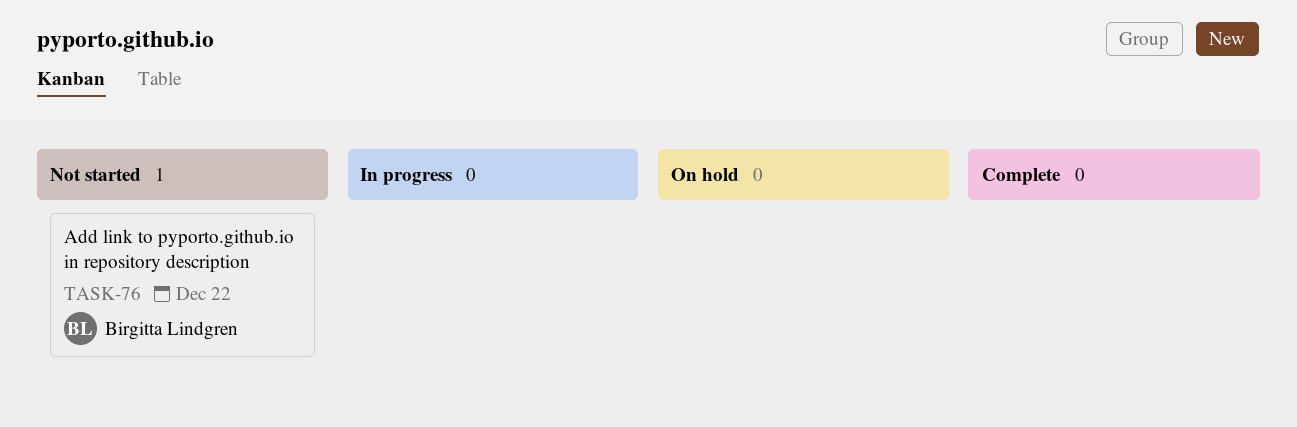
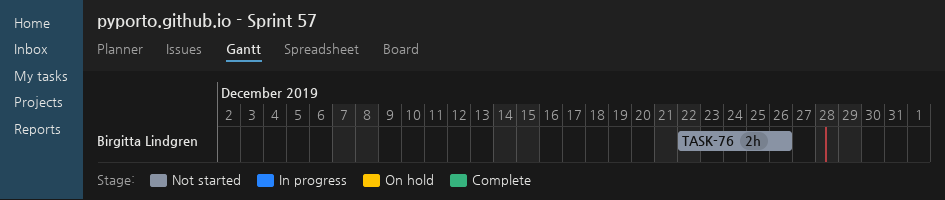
TASK-76, due: Dec 22 -> Dec 26

